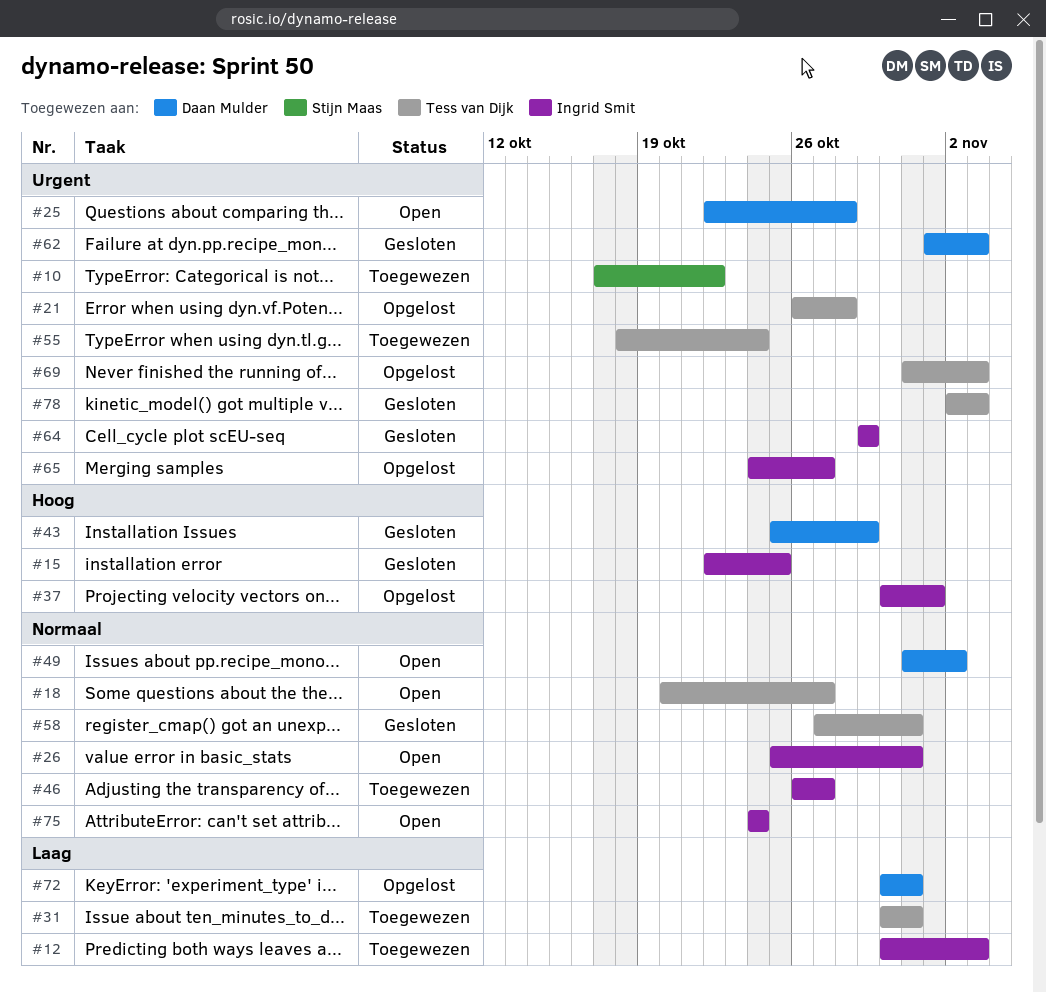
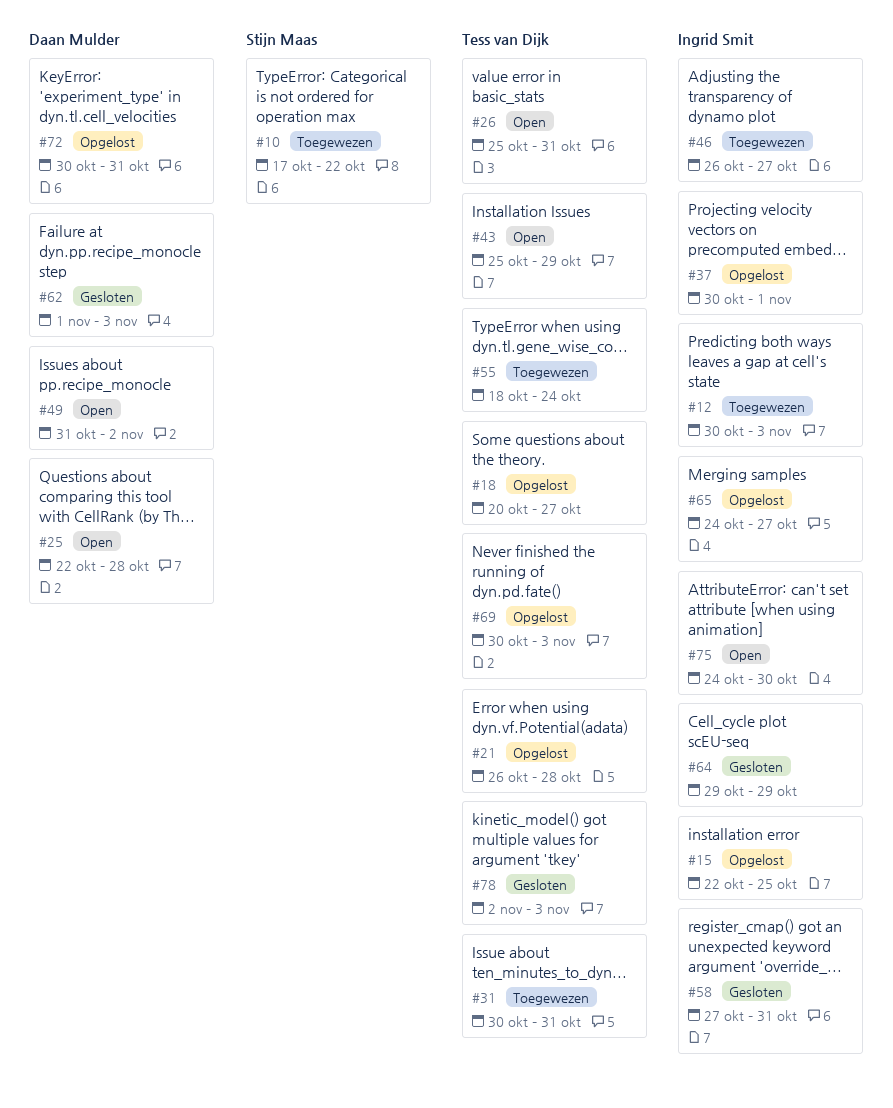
#15, status: Gesloten -> Opgelost
#18, status: Open -> Opgelost
#26, owner: Ingrid Smit -> Tess van Dijk
#43, status: Gesloten -> Open
#43, owner: Daan Mulder -> Tess van Dijk
#58, owner: Tess van Dijk -> Ingrid Smit
#69, start: Oct 31 -> Oct 30
#75, due: Oct 24 -> Oct 30

